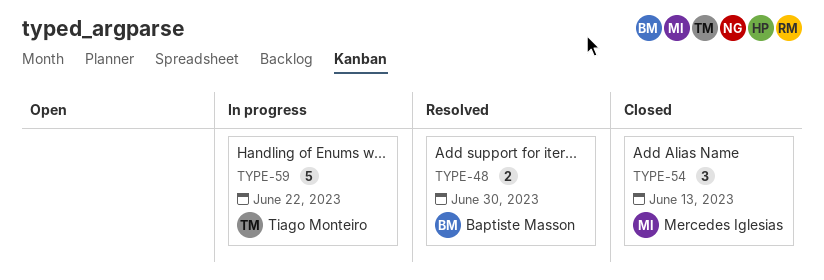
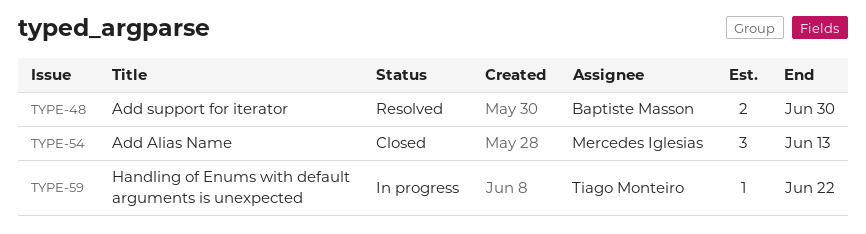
TYPE-59, estimate: 5 -> 1

